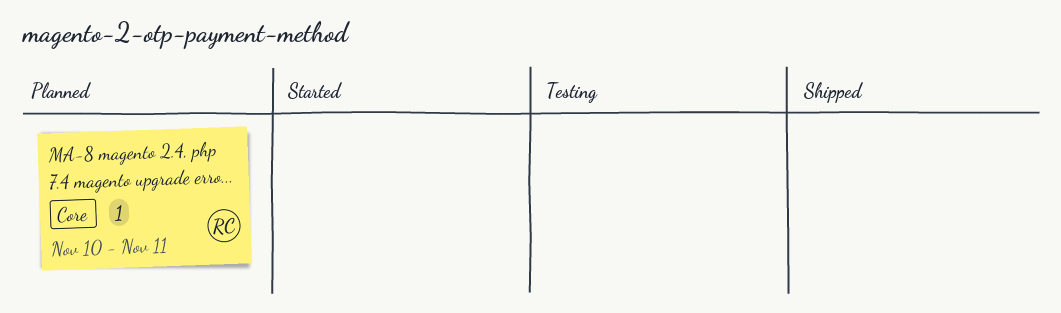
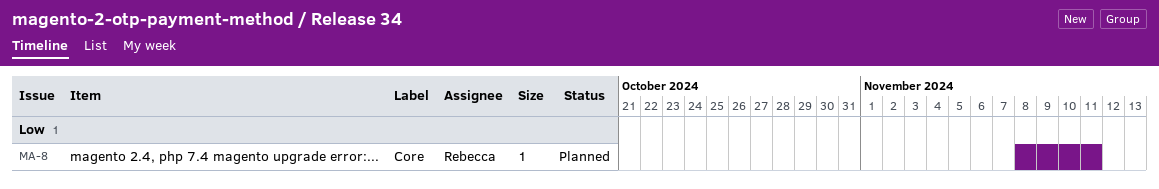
MA-8, start: Nov 10 -> Nov 8

